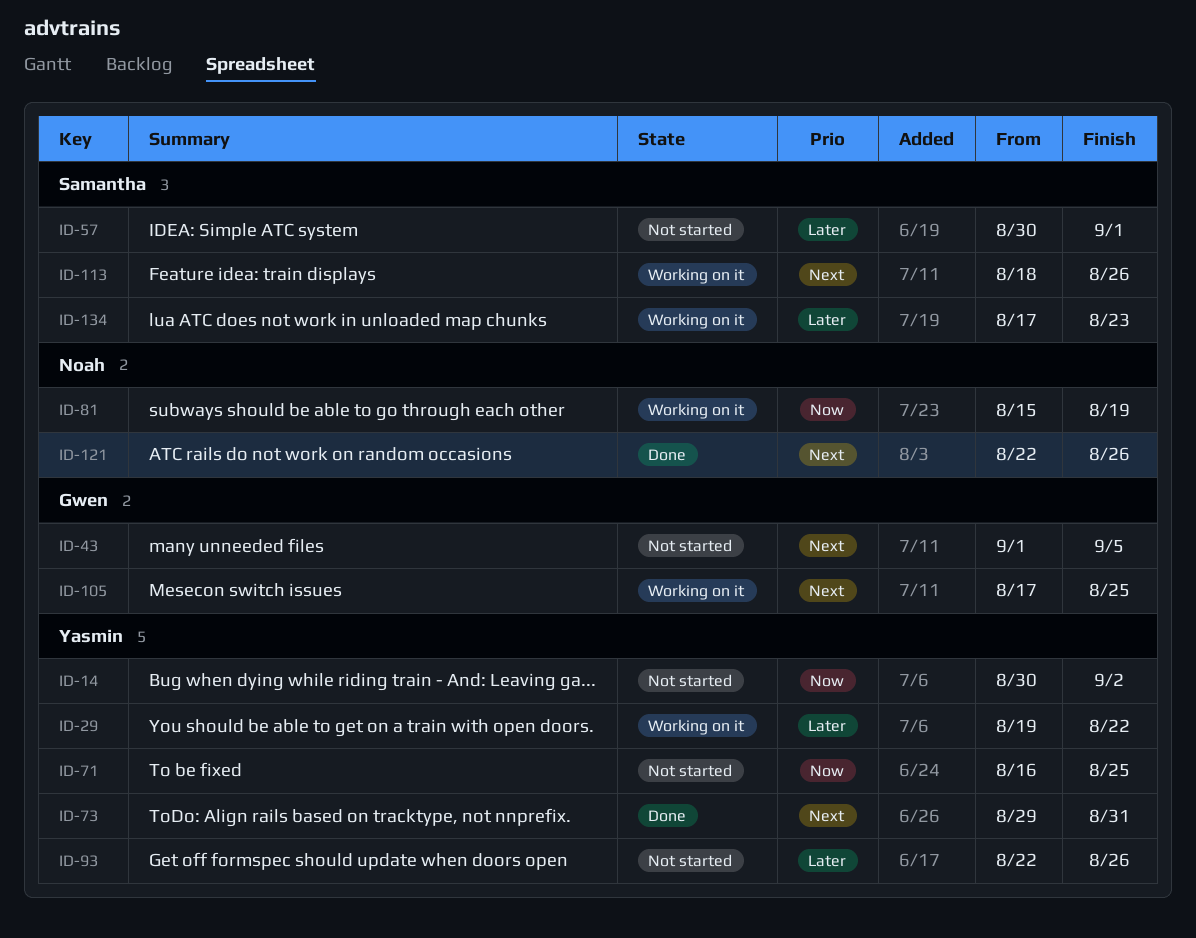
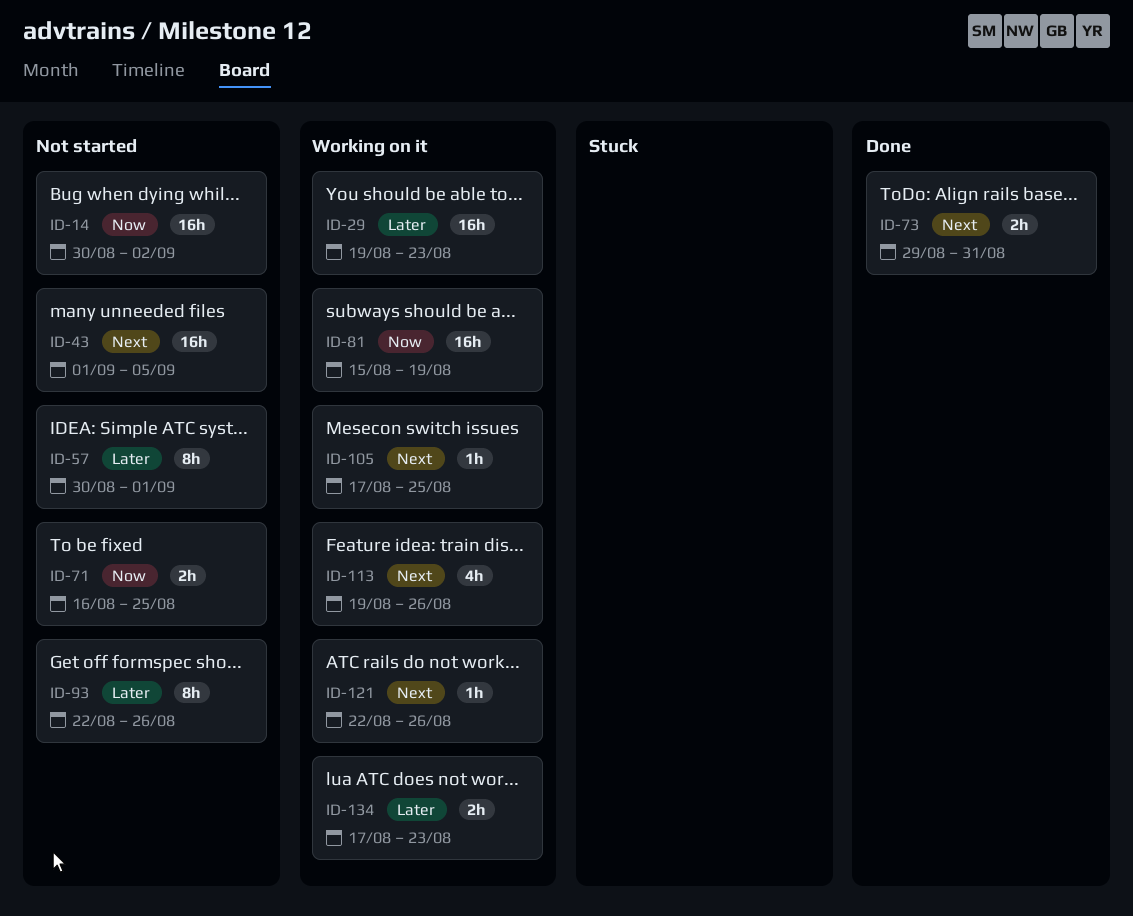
ID-29, due: Aug 22 -> Aug 23
ID-113, start: Aug 18 -> Aug 19
ID-121, status: Done -> Working on it

